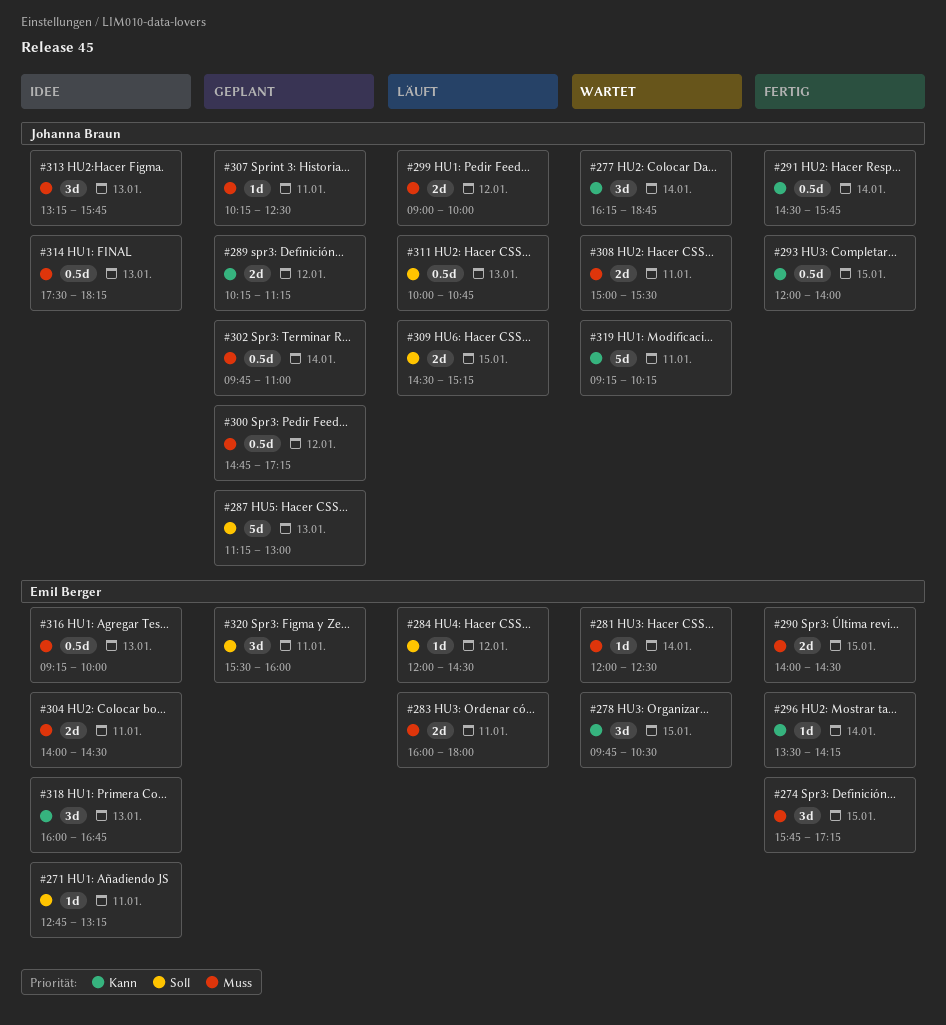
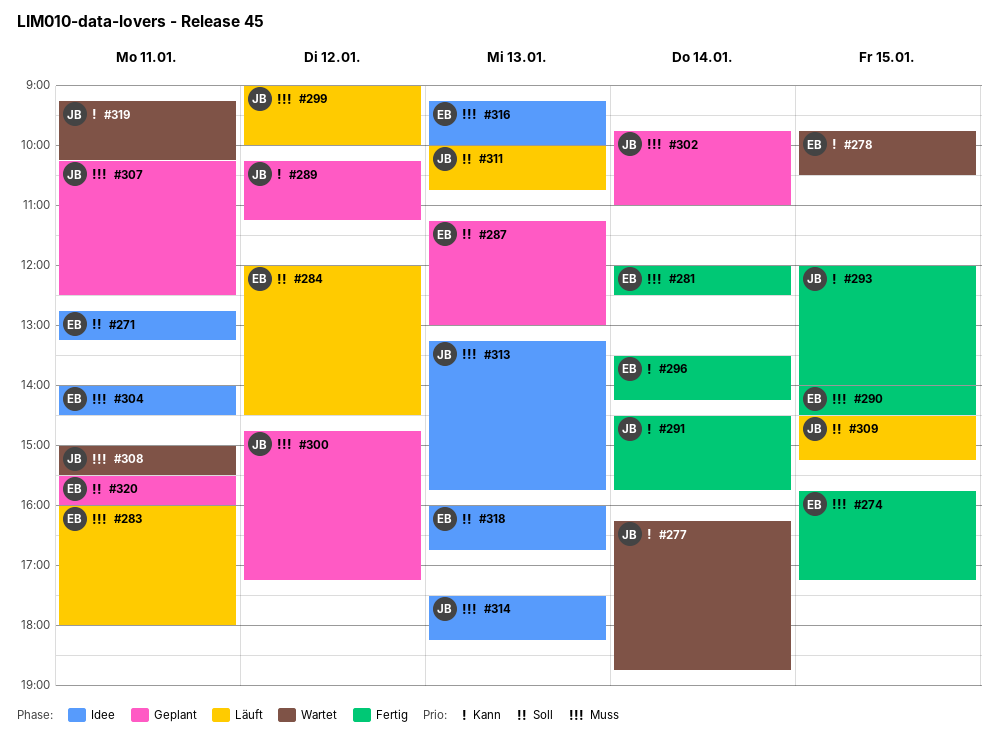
#281, status: Wartet -> Fertig
#287, owner: Johanna Braun -> Emil Berger
#318, priority: Kann -> Soll

